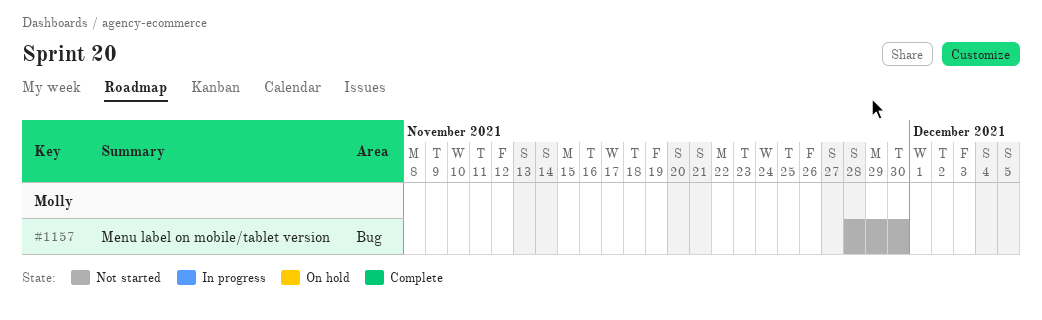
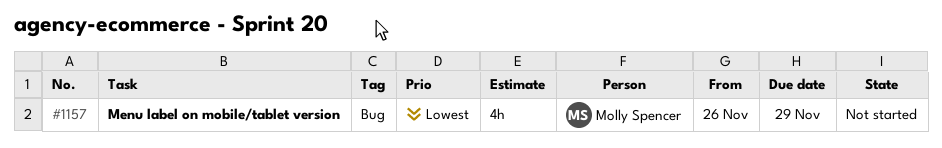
#1157, start: Nov 28 -> Nov 26
#1157, due: Nov 30 -> Nov 29

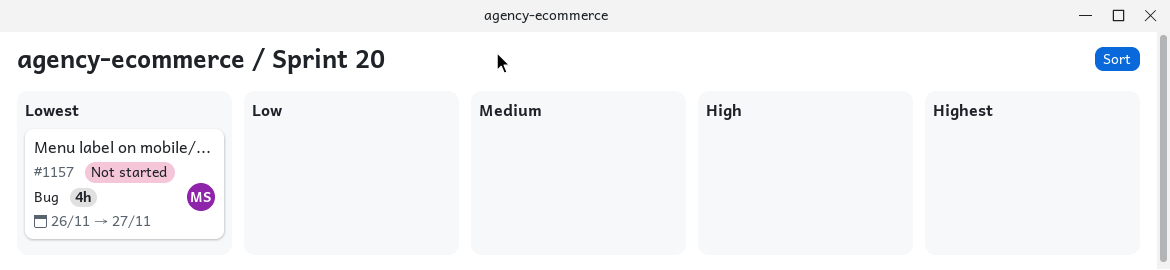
#1157, due: Nov 29 -> Nov 27

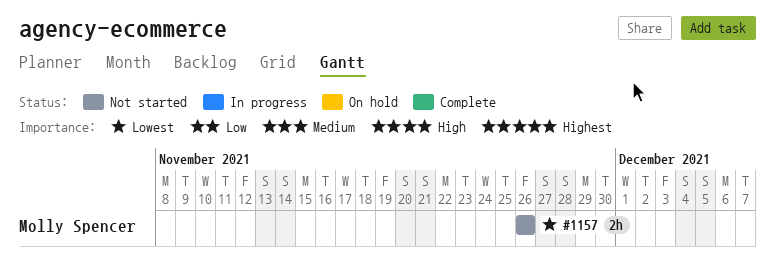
#1157, estimate: 4h -> 2h
#1157, due: Nov 27 -> Nov 26

